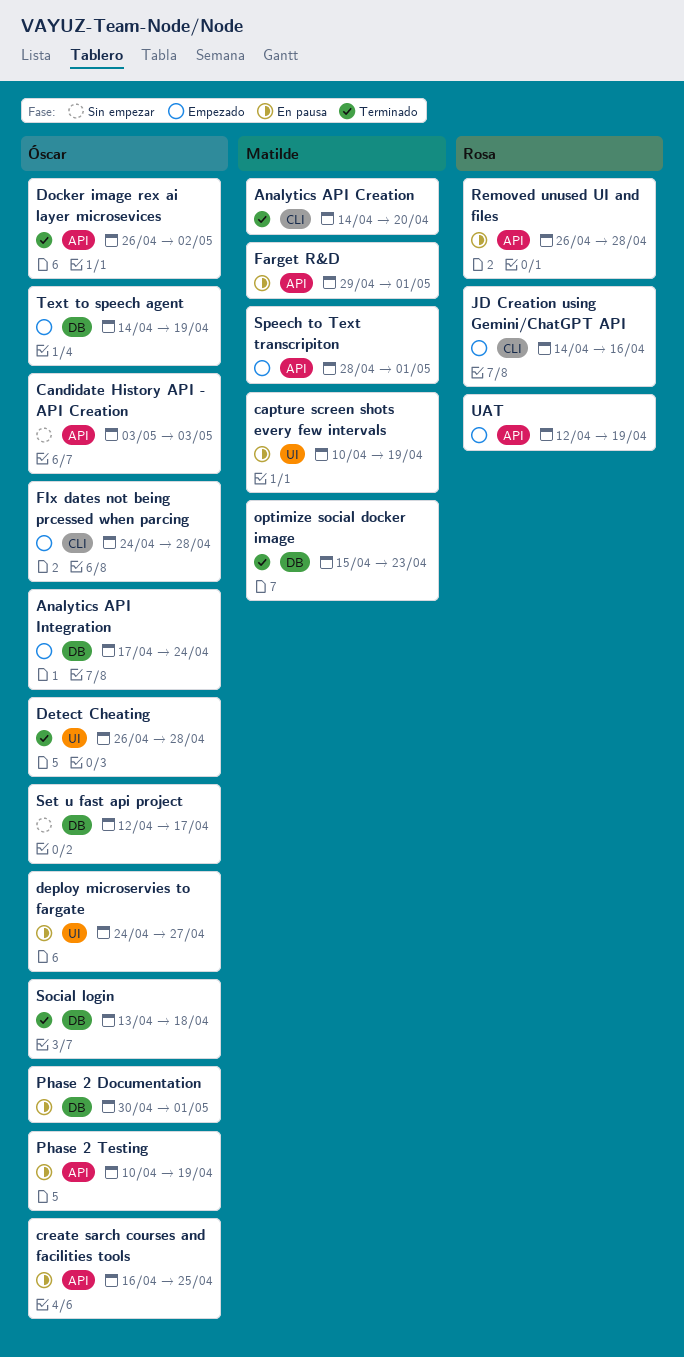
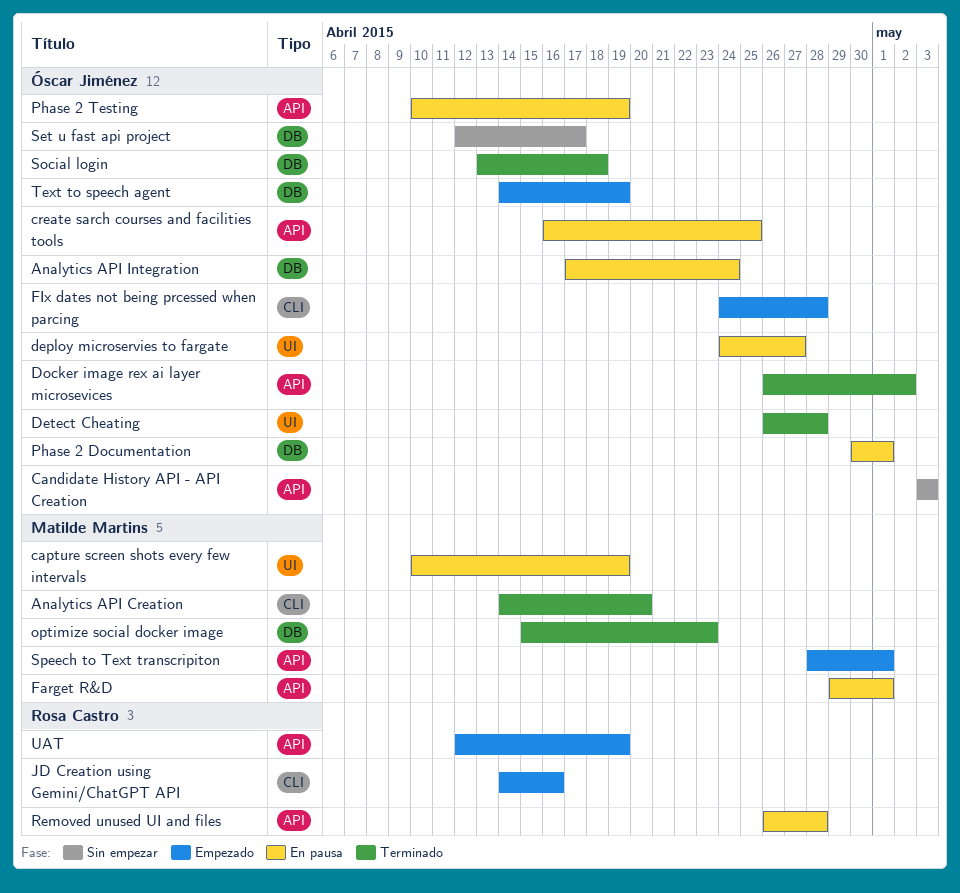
Analytics API Integration, status: Empezado -> En pausa

